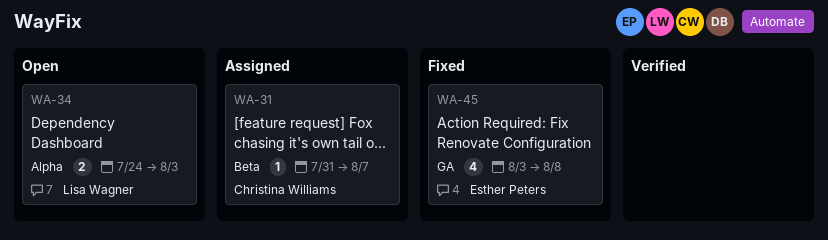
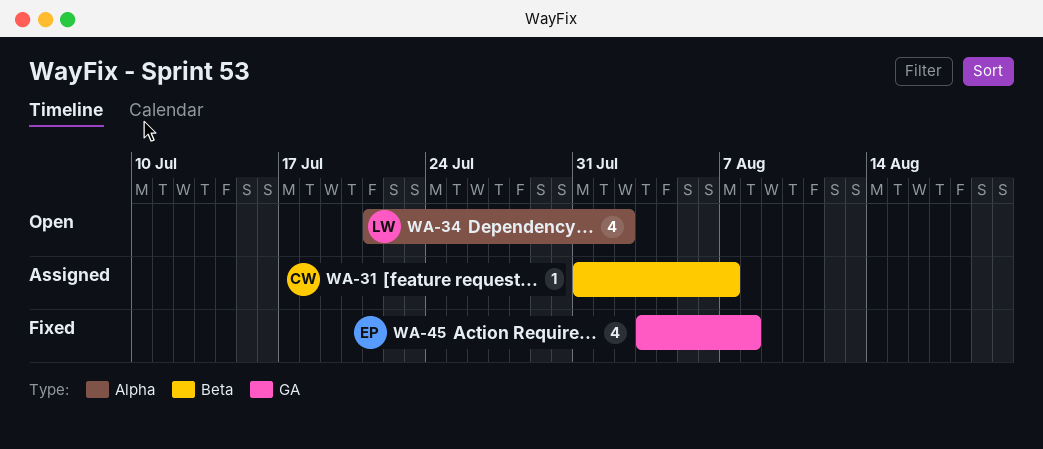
WA-34, estimate: 2 -> 4
WA-34, start: Jul 24 -> Jul 21
WA-34, due: Aug 3 -> Aug 2

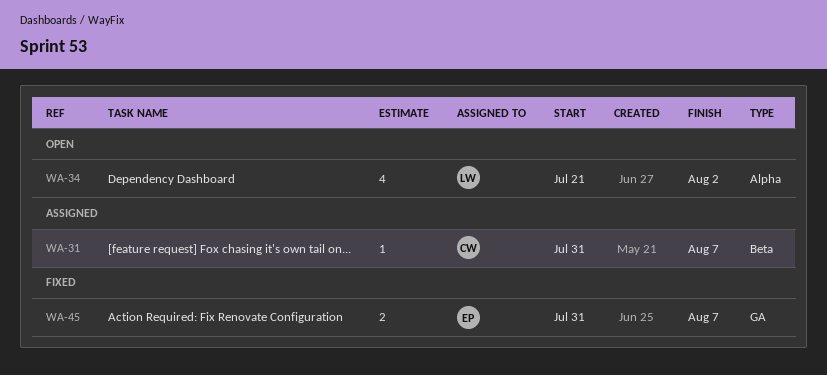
WA-45, estimate: 4 -> 2
WA-45, start: Aug 3 -> Jul 31
WA-45, due: Aug 8 -> Aug 7

